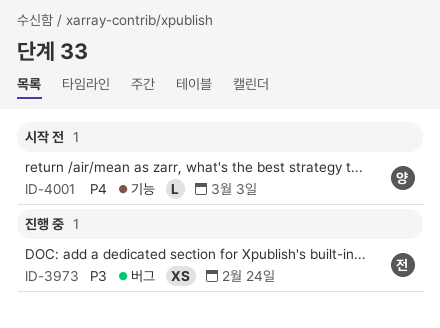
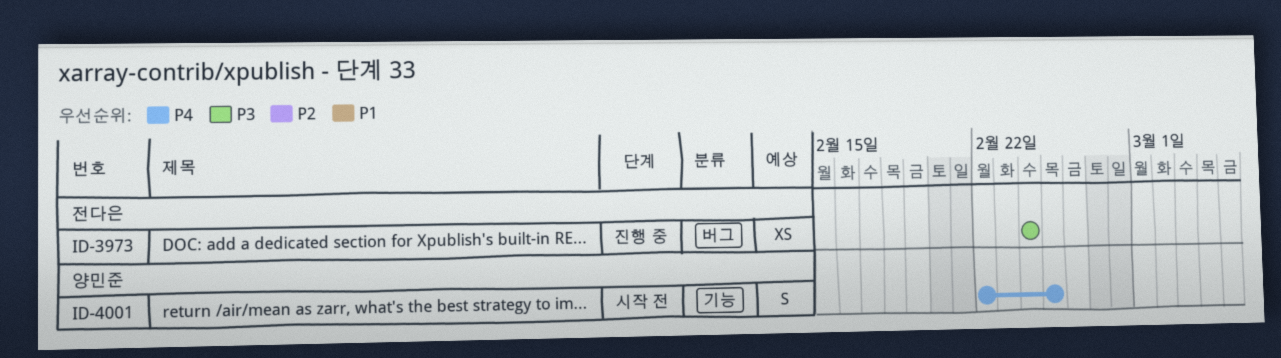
ID-4001, estimate: L -> S
ID-4001, due: Mar 3 -> Feb 25

